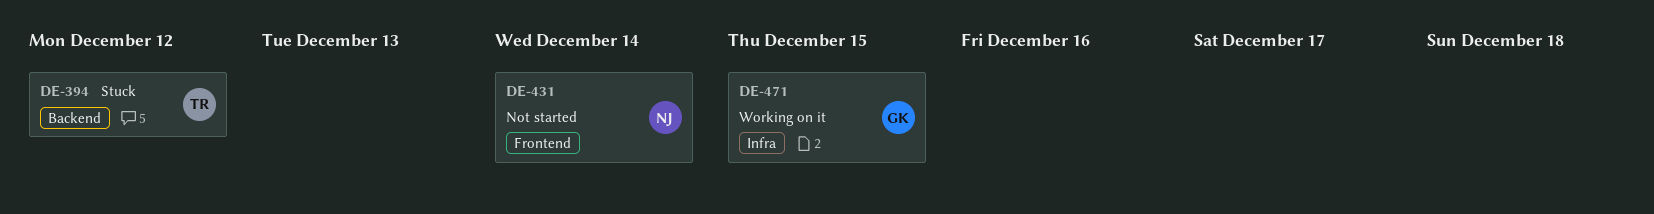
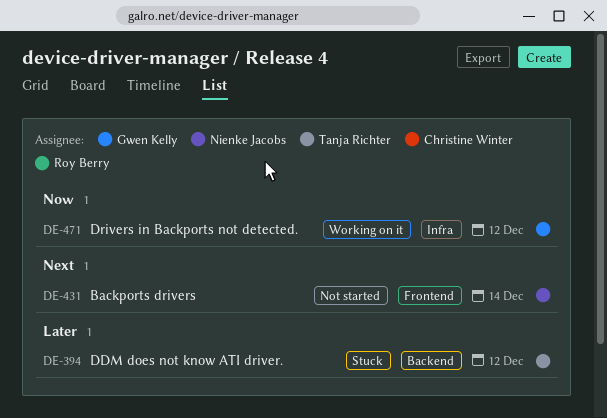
DE-471, due: Dec 15 -> Dec 12

